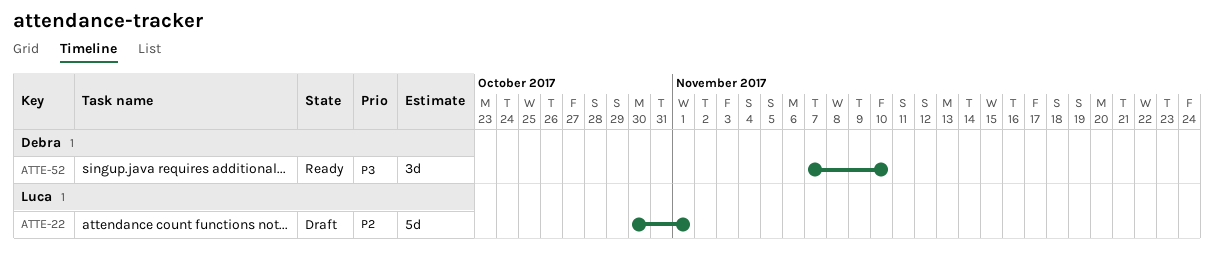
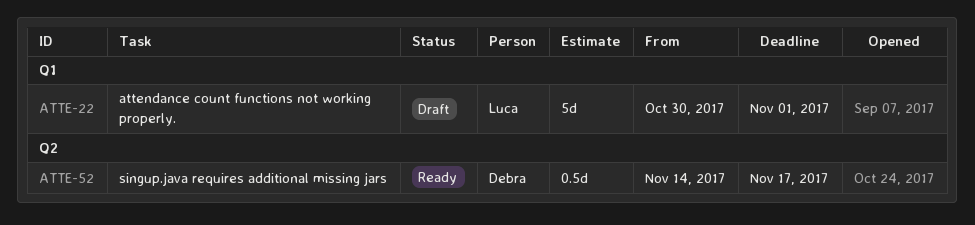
ATTE-52, estimate: 3d -> 0.5d
ATTE-52, start: Nov 7 -> Nov 14
ATTE-52, due: Nov 10 -> Nov 17

